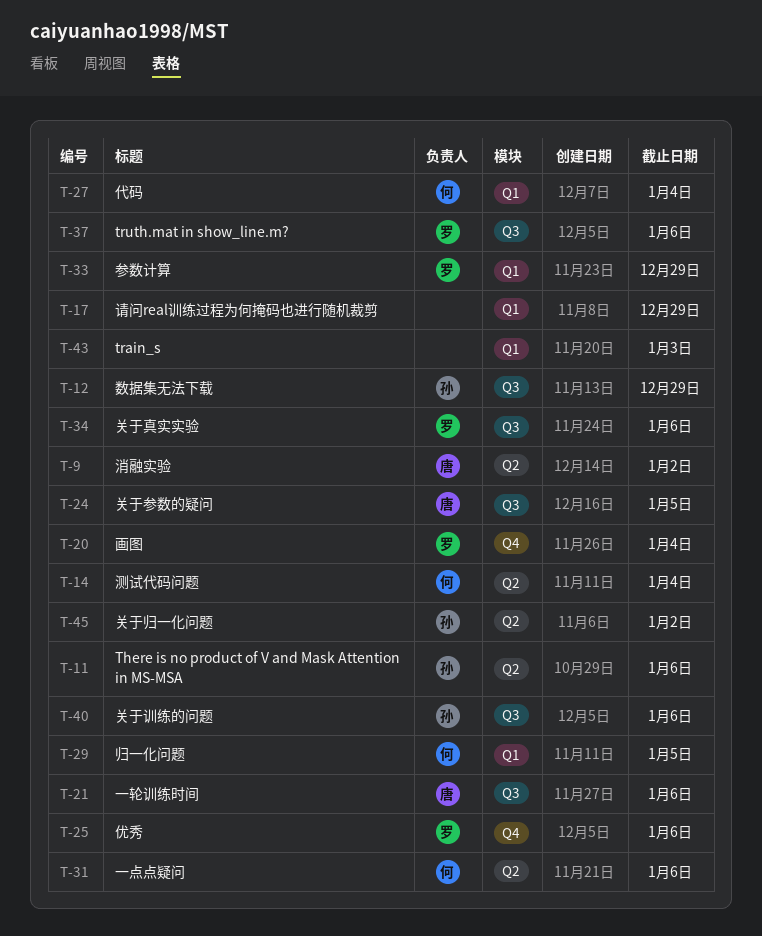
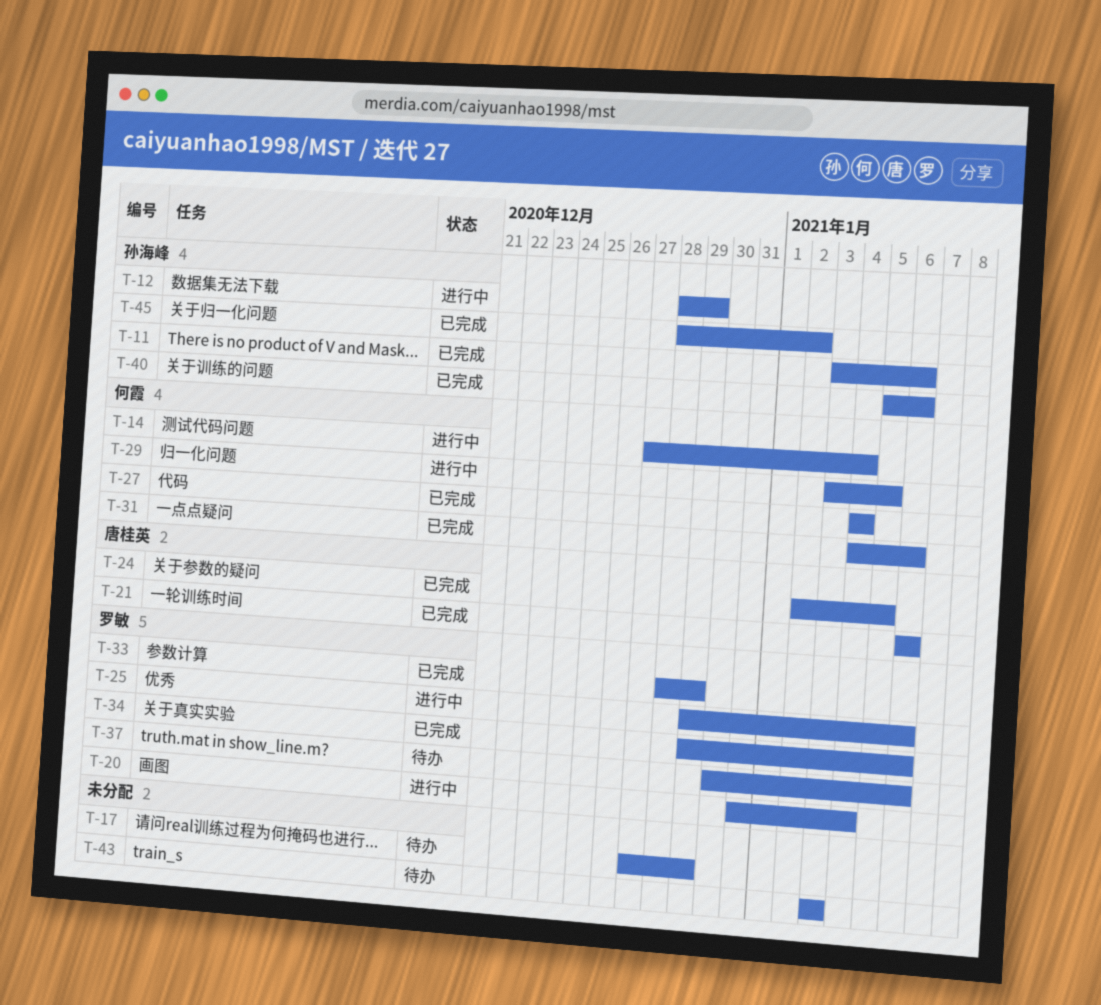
T-9: present -> none

